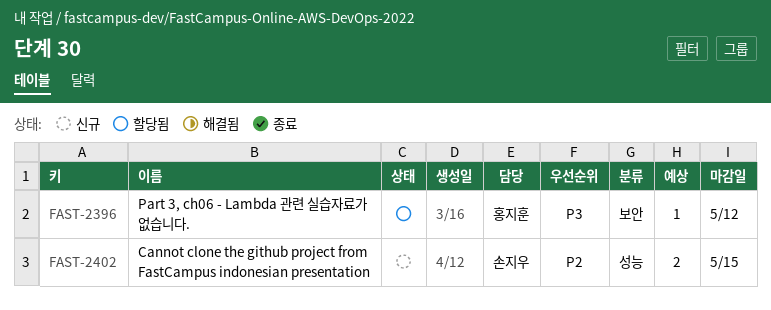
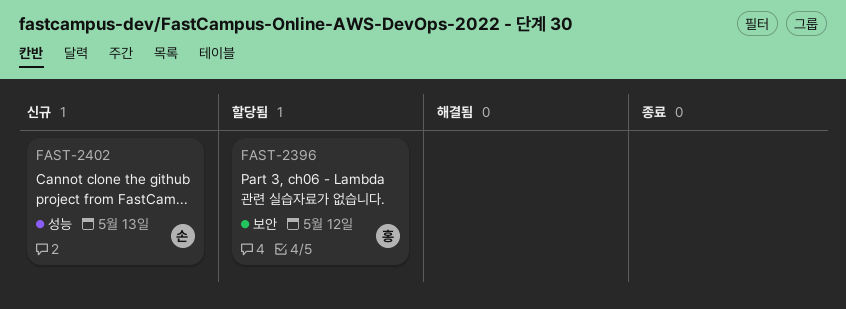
FAST-2402, due: May 15 -> May 13

